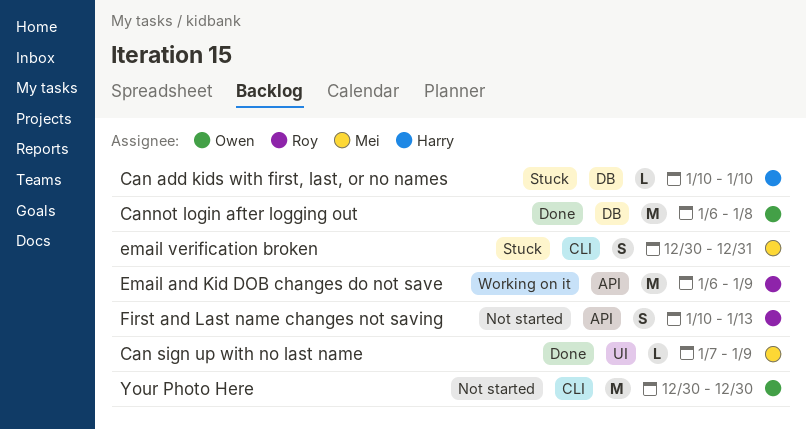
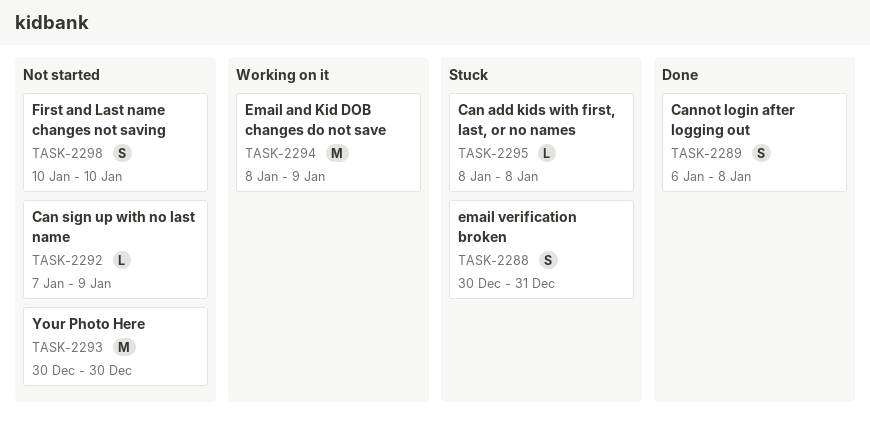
Can add kids with first, last, or no names, start: Jan 10 -> Jan 8
Can add kids with first, last, or no names, due: Jan 10 -> Jan 8
Can sign up with no last name, status: Done -> Not started
Cannot login after logging out, estimate: M -> S
Email and Kid DOB changes do not save, start: Jan 6 -> Jan 8
First and Last name changes not saving, due: Jan 13 -> Jan 10

